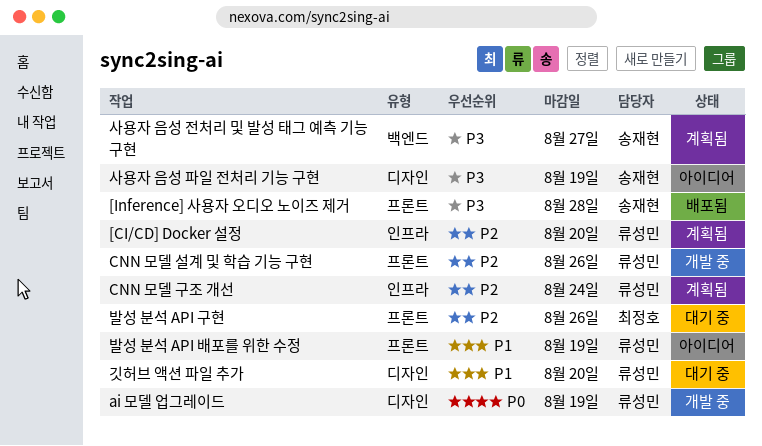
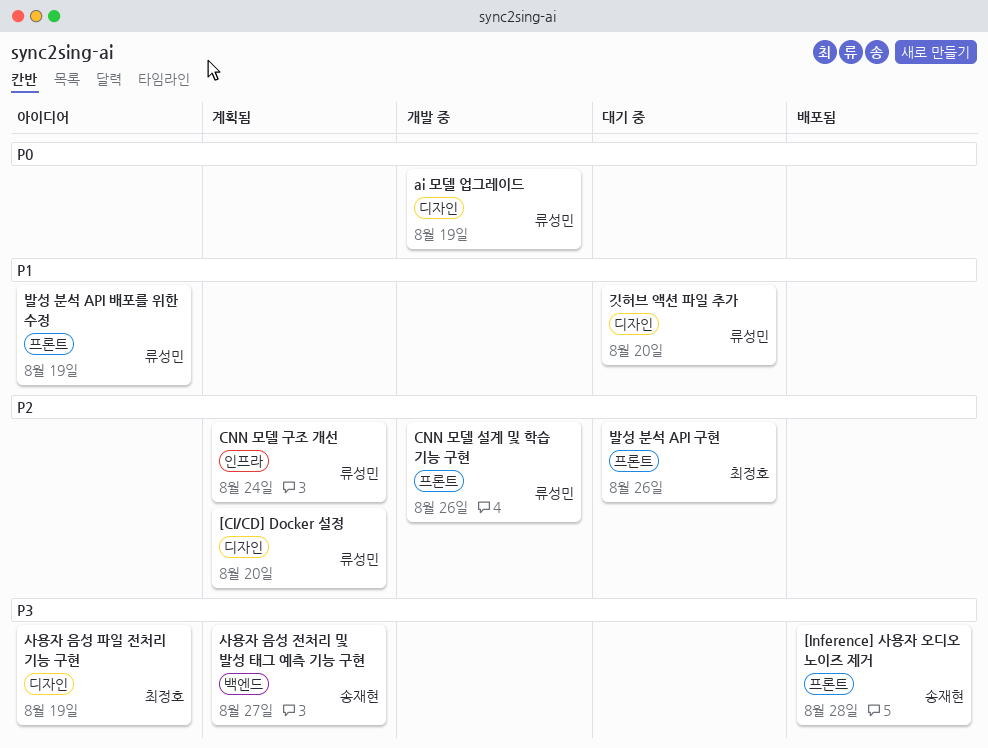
[CI/CD] Docker 설정, label: 인프라 -> 디자인
사용자 음성 파일 전처리 기능 구현, owner: 송재현 -> 최정호

